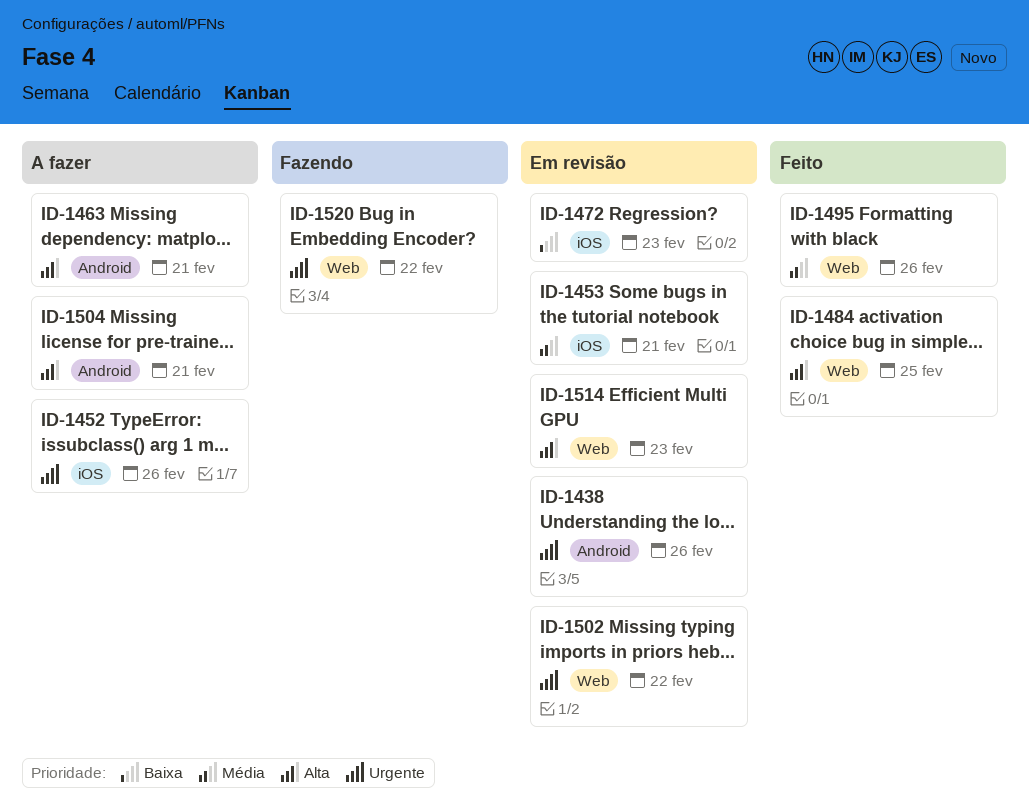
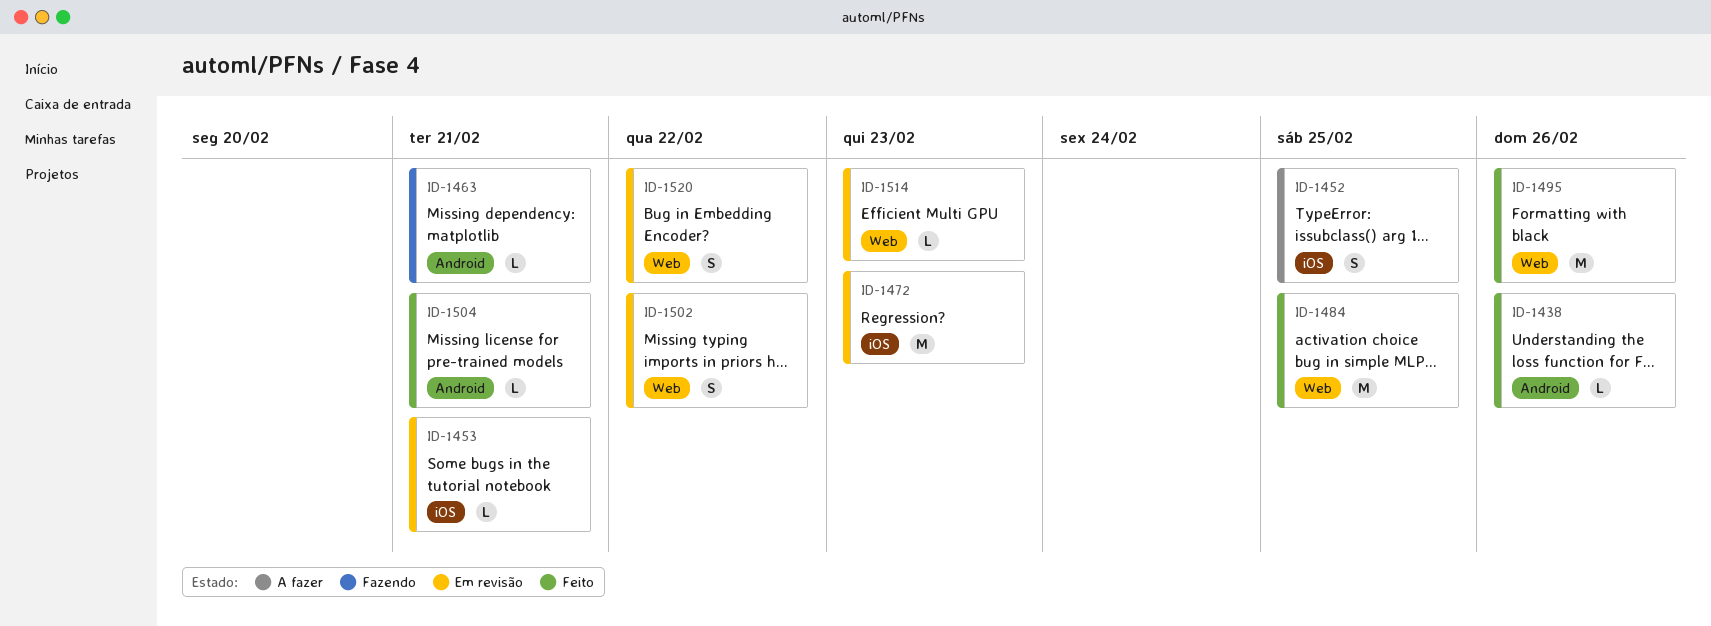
ID-1438, status: Em revisão -> Feito
ID-1452, due: Feb 26 -> Feb 25
ID-1463, status: A fazer -> Fazendo
ID-1504, status: A fazer -> Feito
ID-1520, status: Fazendo -> Em revisão

